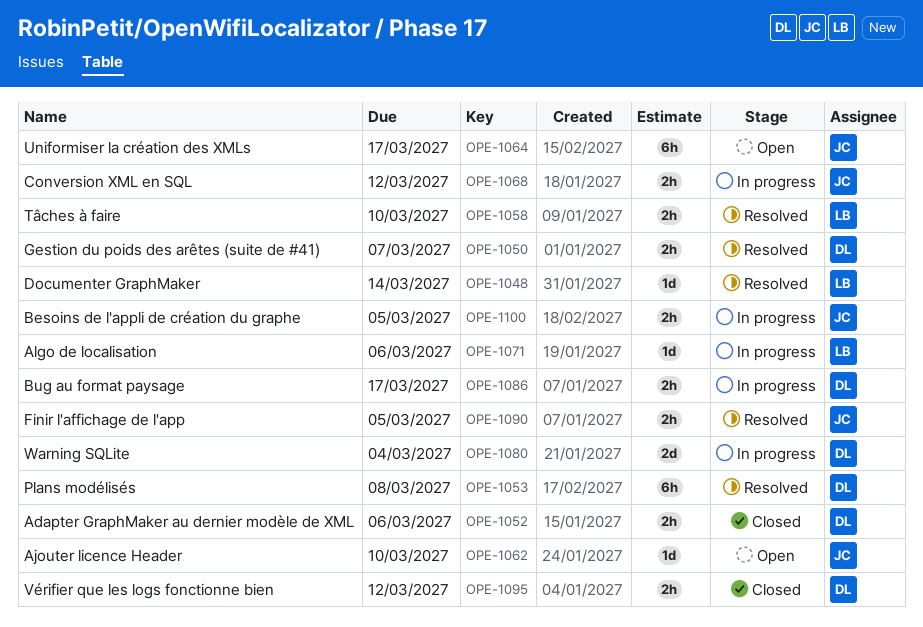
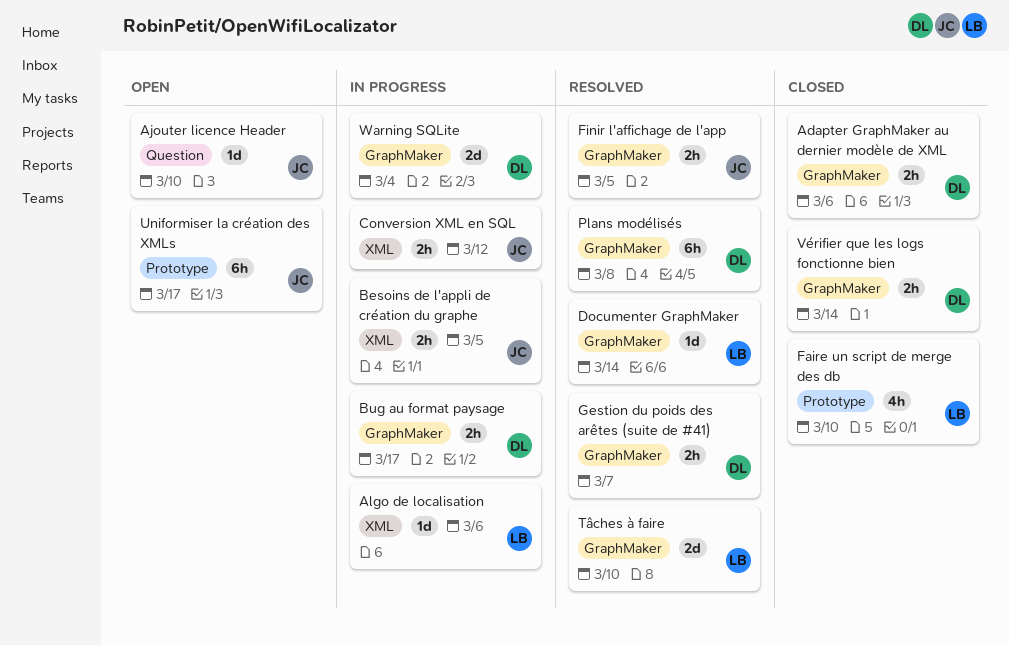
Faire un script de merge des db: none -> present
Tâches à faire, estimate: 2h -> 2d
Vérifier que les logs fonctionne bien, due: Mar 12 -> Mar 14

